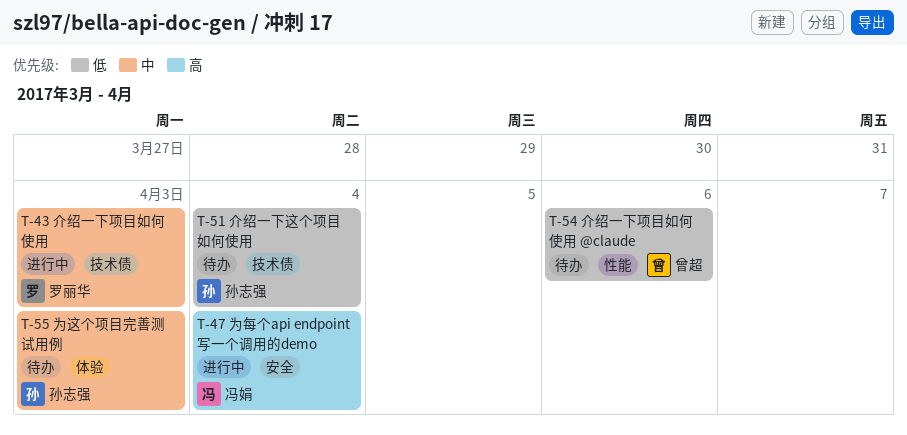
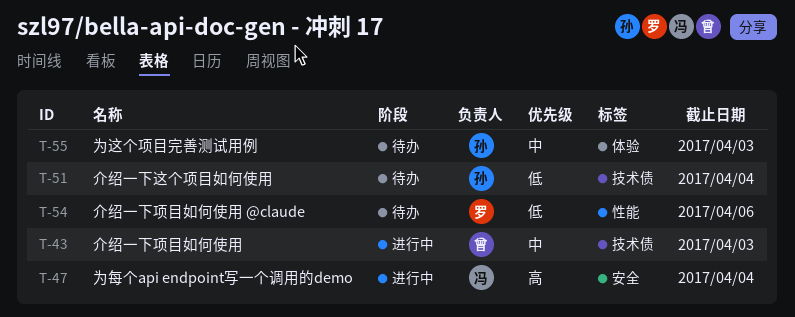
T-43, owner: 罗丽华 -> 曾超
T-54, owner: 曾超 -> 罗丽华

